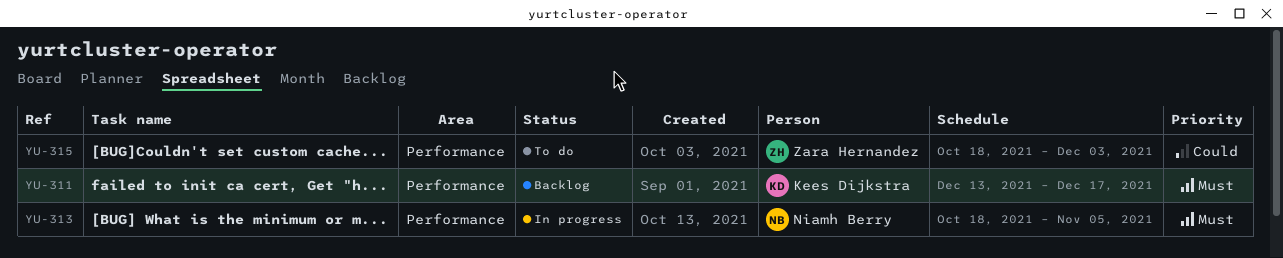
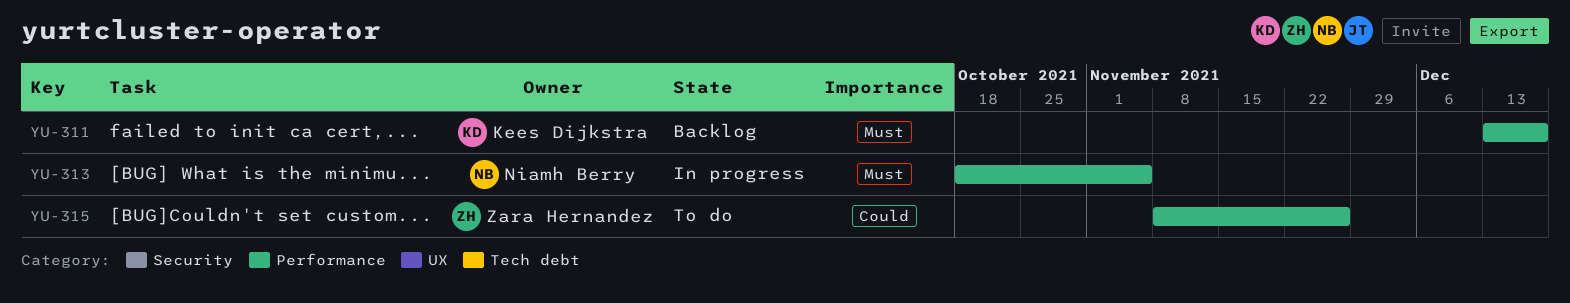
YU-315, start: Oct 18 -> Nov 8
YU-315, due: Dec 3 -> Nov 26

